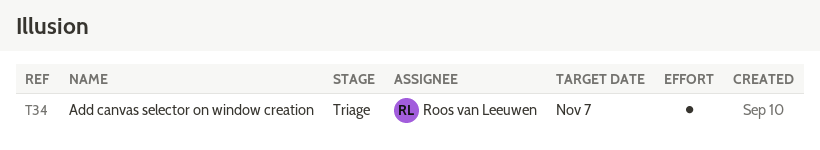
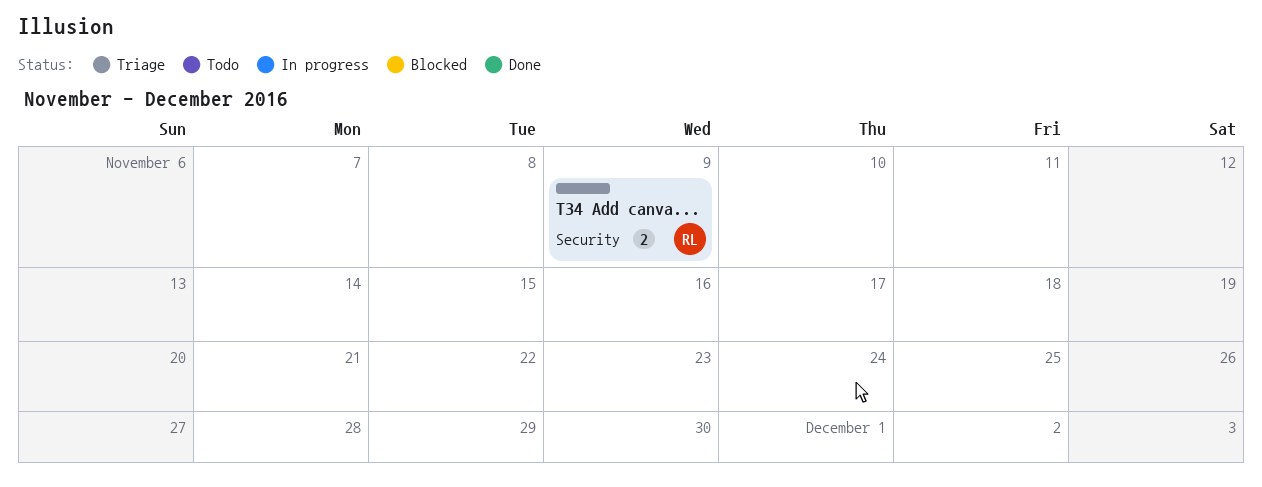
T34, estimate: 1 -> 2
T34, due: Nov 7 -> Nov 9

